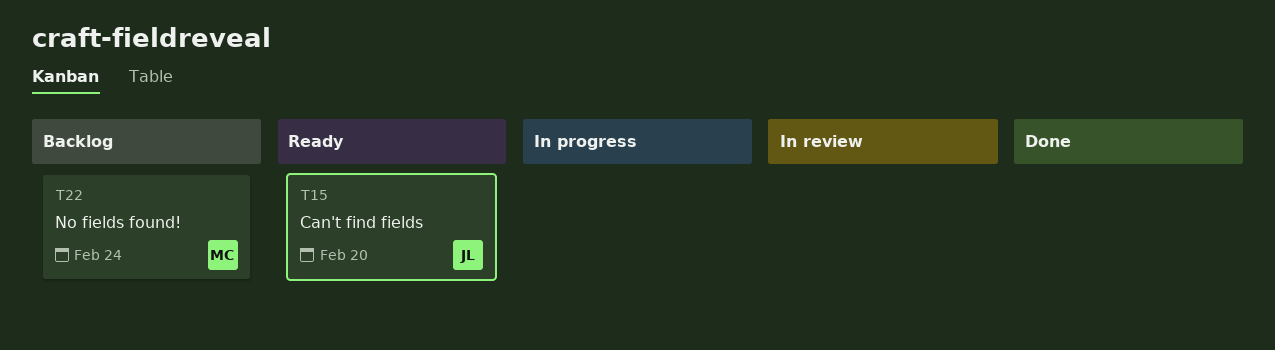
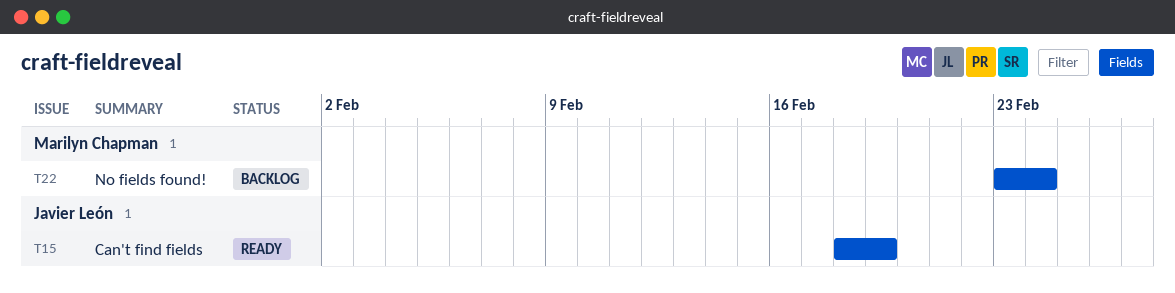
T15, due: Feb 20 -> Feb 19

